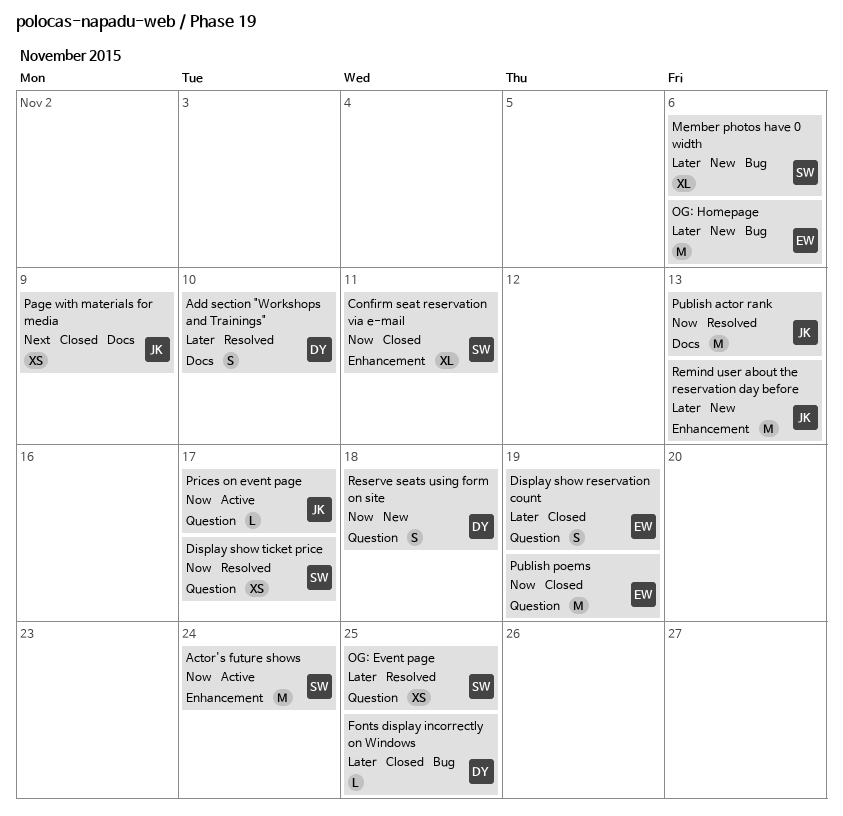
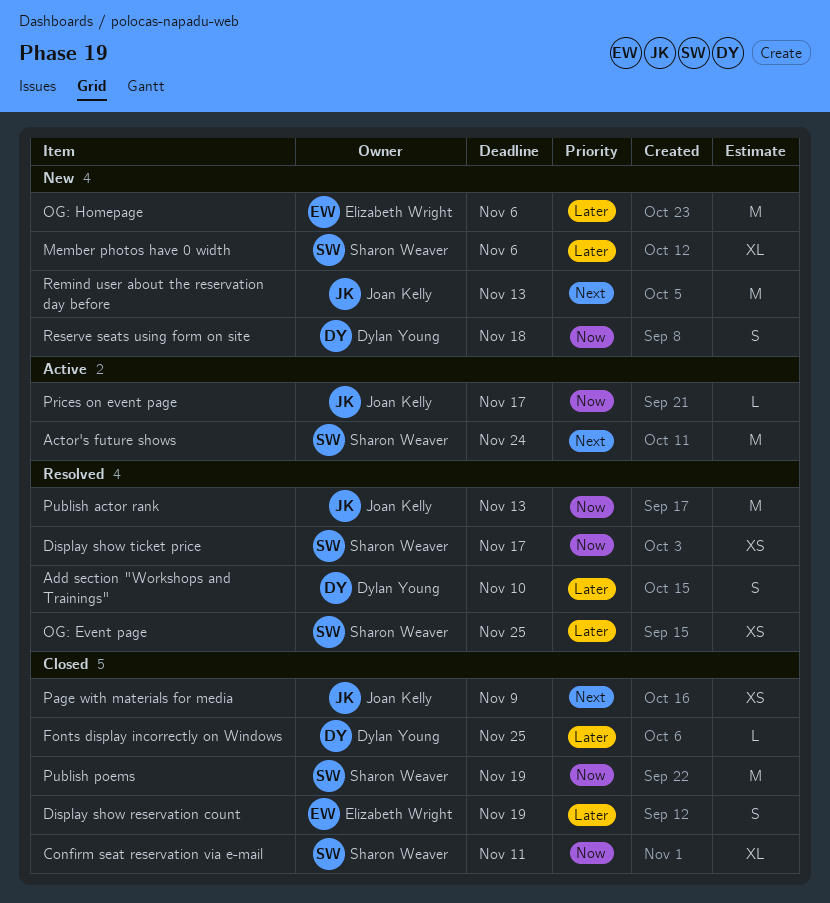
Actor's future shows, priority: Now -> Next
Publish poems, owner: Elizabeth Wright -> Sharon Weaver
Remind user about the reservation day before, priority: Later -> Next

